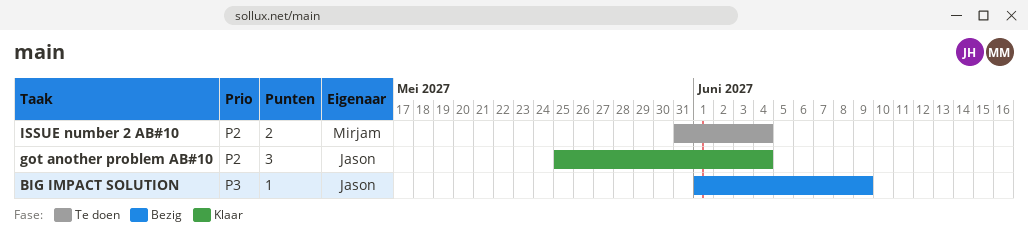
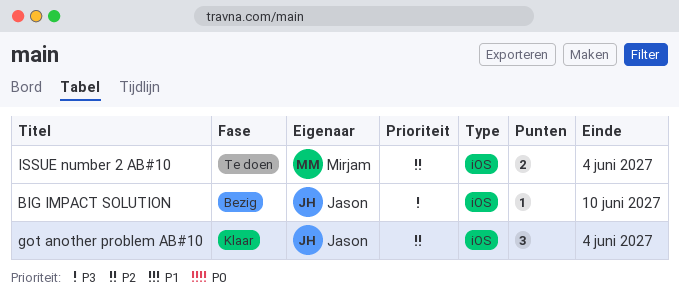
BIG IMPACT SOLUTION, due: Jun 9 -> Jun 10

